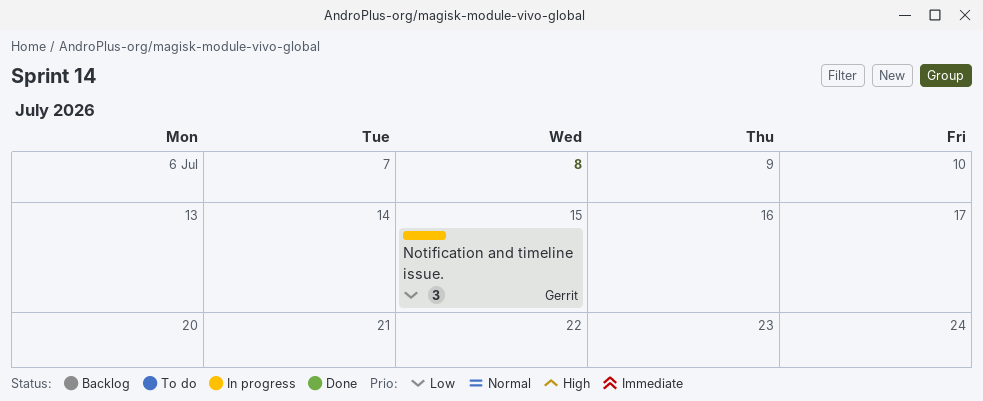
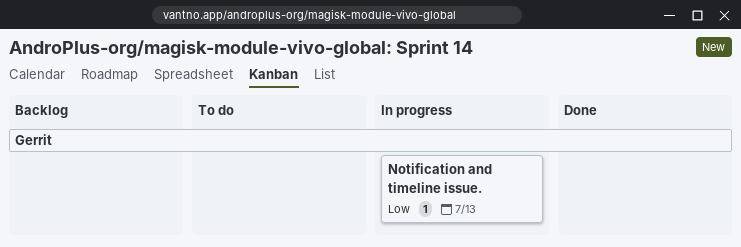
Notification and timeline issue., estimate: 3 -> 1
Notification and timeline issue., due: Jul 15 -> Jul 13

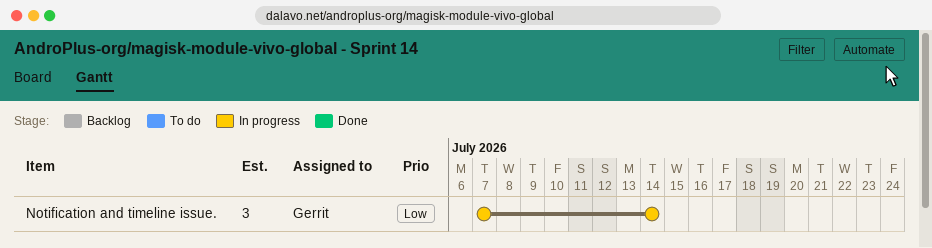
Notification and timeline issue., estimate: 1 -> 3
Notification and timeline issue., due: Jul 13 -> Jul 14

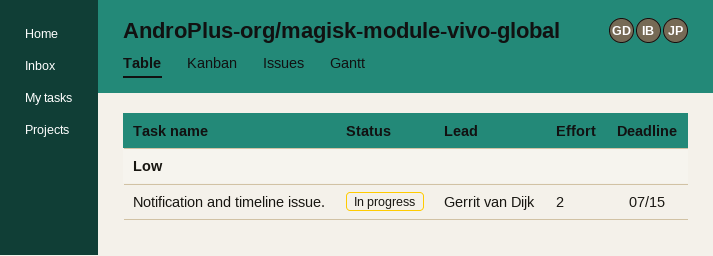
Notification and timeline issue., estimate: 3 -> 2
Notification and timeline issue., due: Jul 14 -> Jul 15

